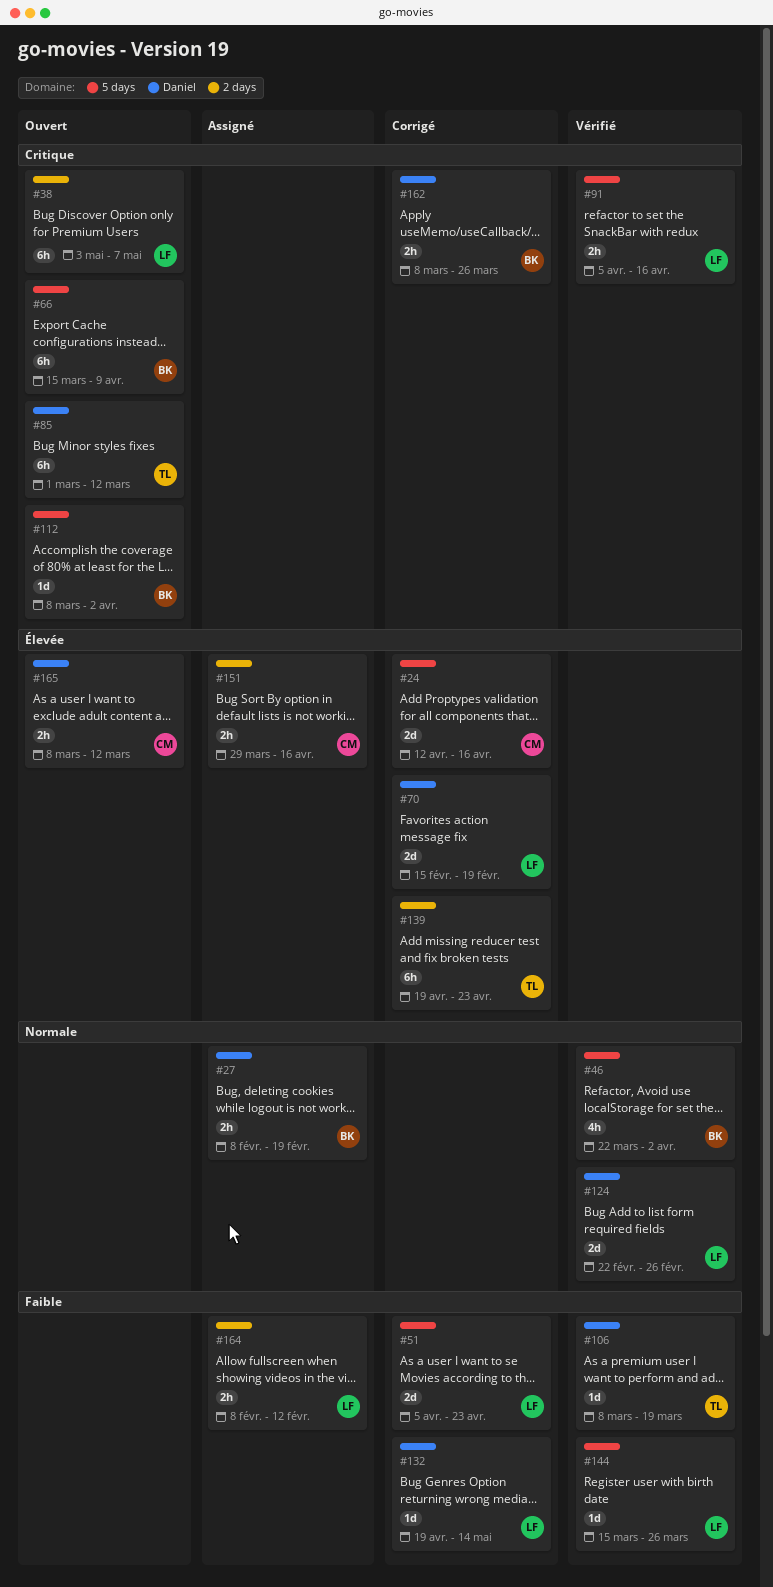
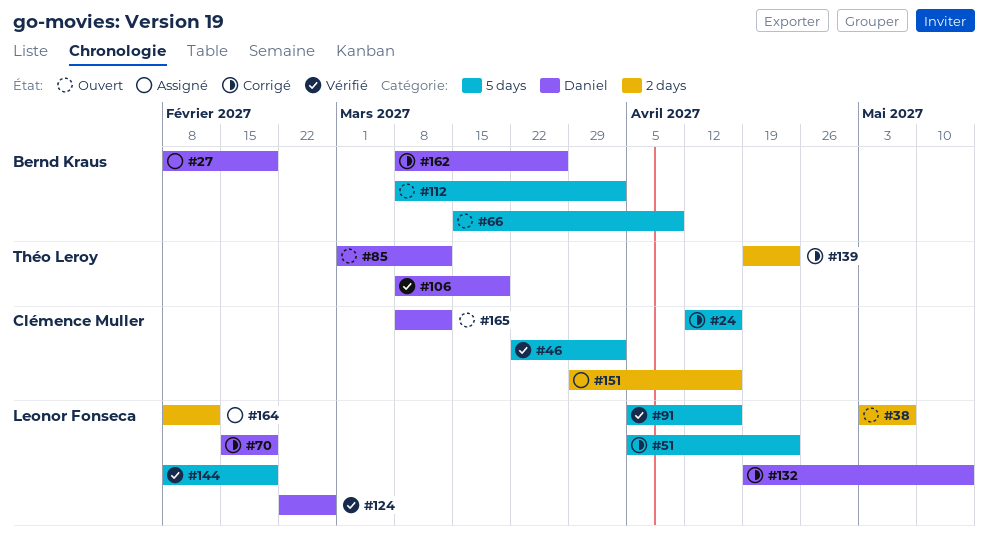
#46, owner: Bernd Kraus -> Clémence Muller
#144, start: Mar 15 -> Feb 8
#144, due: Mar 26 -> Feb 19

